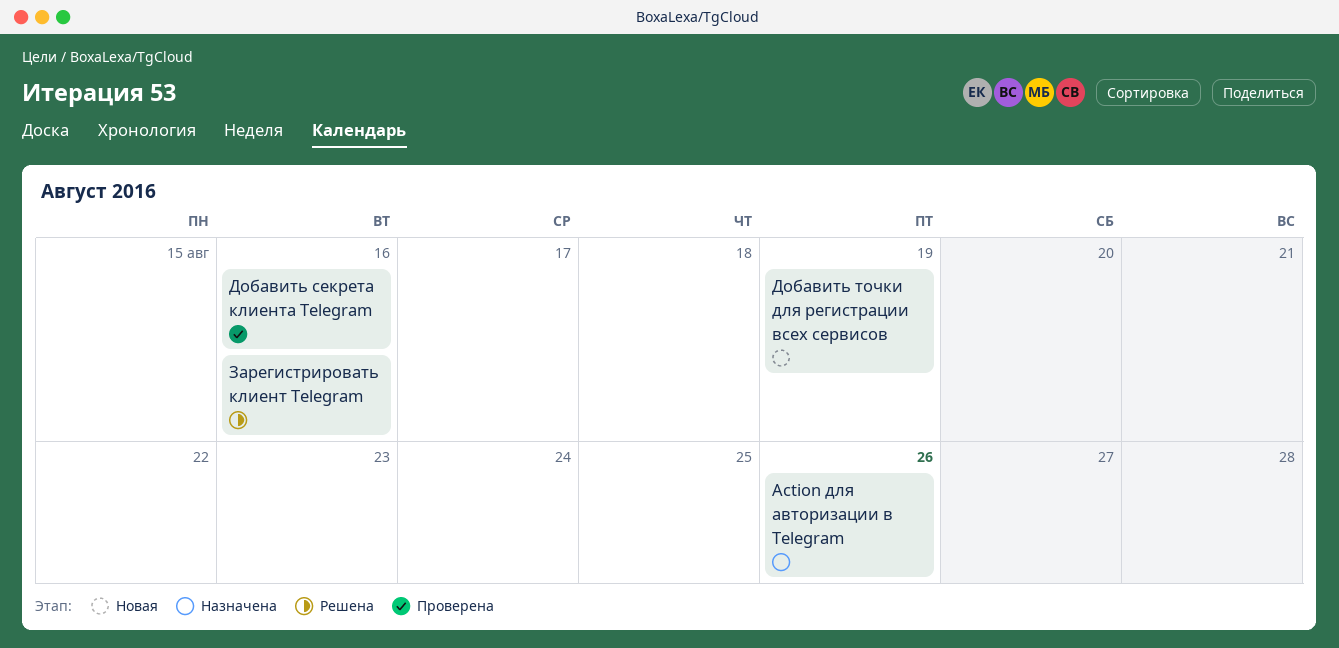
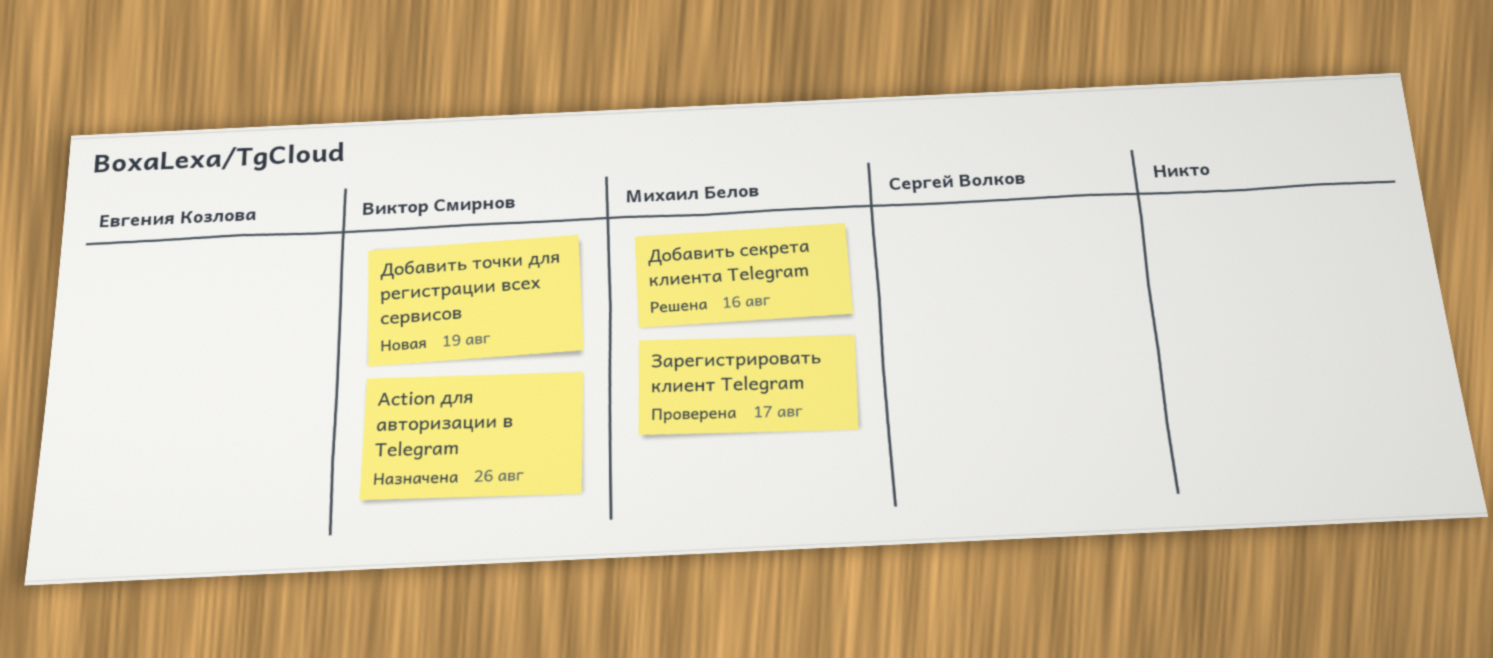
Добавить секрета клиента Telegram, status: Проверена -> Решена
Зарегистрировать клиент Telegram, status: Решена -> Проверена
Зарегистрировать клиент Telegram, due: Aug 16 -> Aug 17

